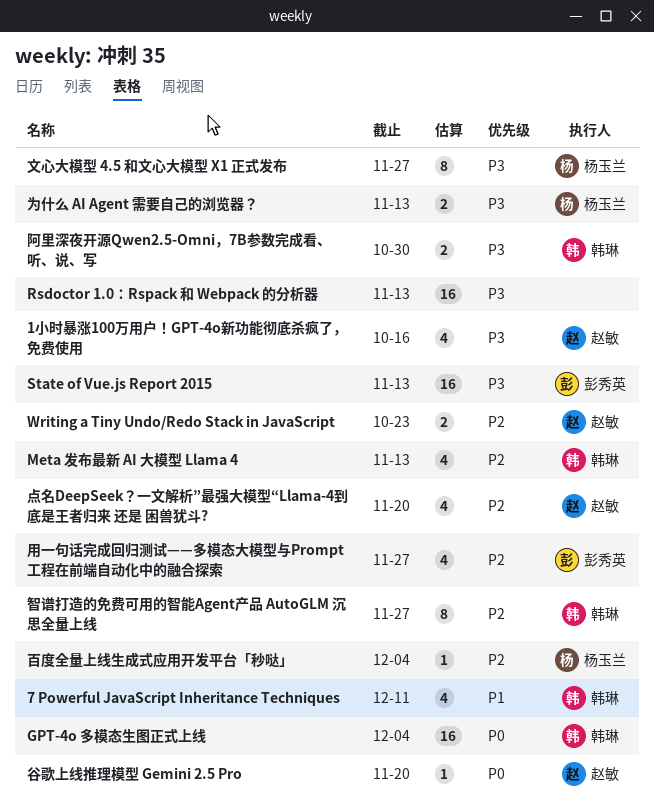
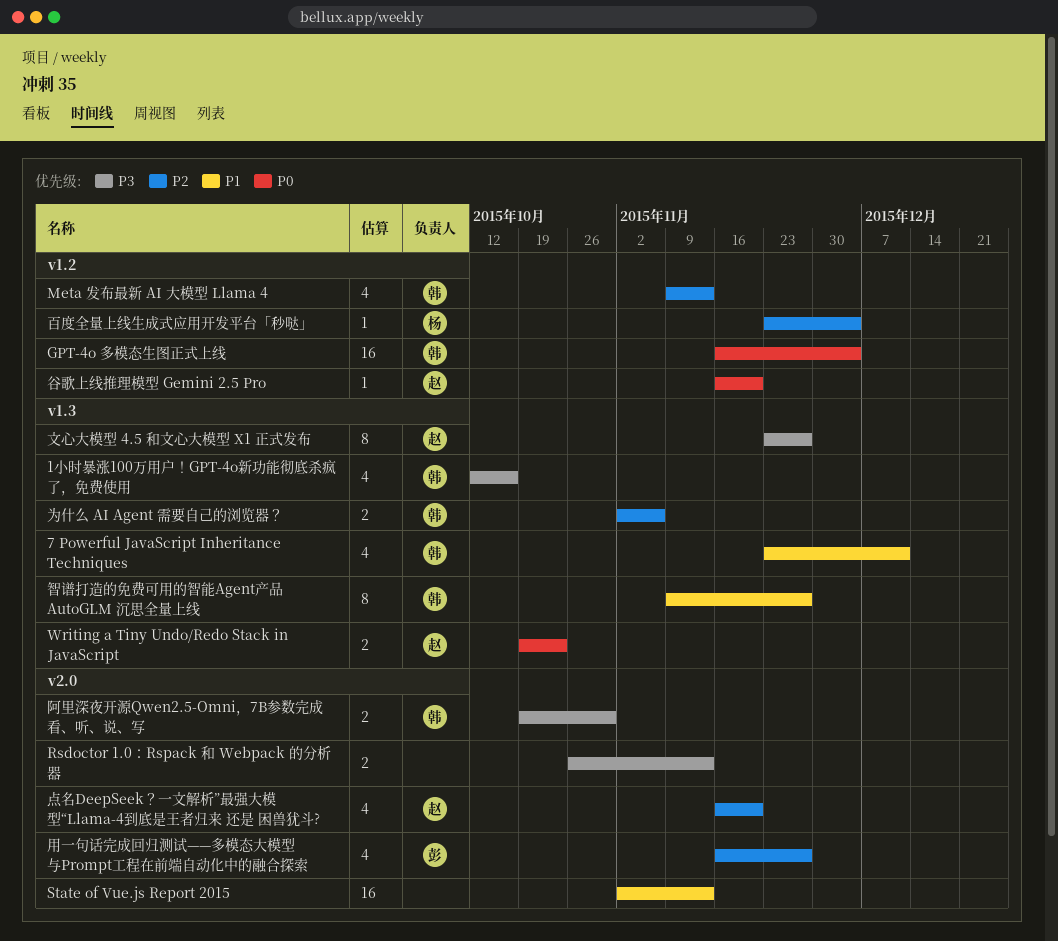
1小时暴涨100万用户！GPT-4o新功能彻底杀疯了，免费使用, owner: 赵敏 -> 韩琳
Rsdoctor 1.0：Rspack 和 Webpack 的分析器, estimate: 16 -> 2
State of Vue.js Report 2015, owner: 彭秀英 -> none
State of Vue.js Report 2015, priority: P3 -> P1
Writing a Tiny Undo/Redo Stack in JavaScript, priority: P2 -> P0
为什么 AI Agent 需要自己的浏览器？, owner: 杨玉兰 -> 韩琳
为什么 AI Agent 需要自己的浏览器？, priority: P3 -> P2
为什么 AI Agent 需要自己的浏览器？, due: Nov 13 -> Nov 6
文心大模型 4.5 和文心大模型 X1 正式发布, owner: 杨玉兰 -> 赵敏
智谱打造的免费可用的智能Agent产品 AutoGLM 沉思全量上线, priority: P2 -> P1

